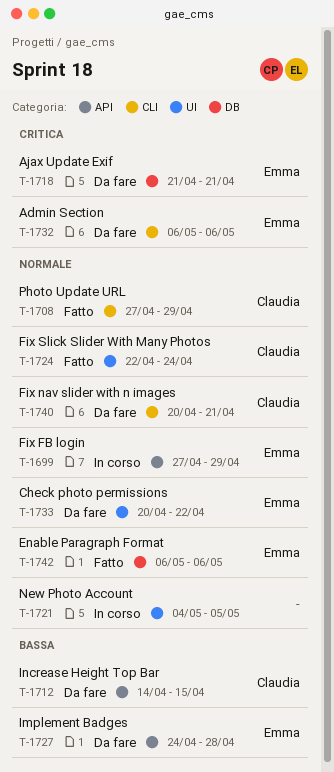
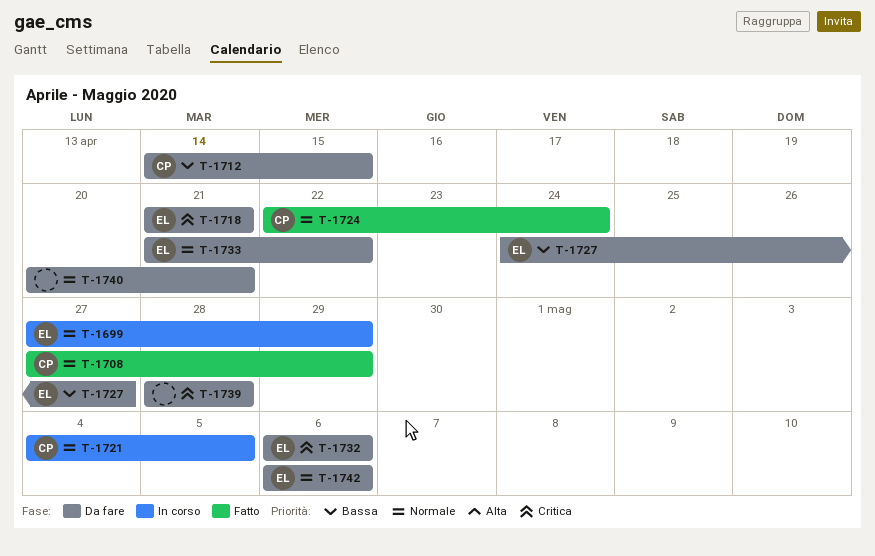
T-1721, owner: none -> Claudia
T-1727, due: Apr 28 -> Apr 27
T-1733, start: Apr 20 -> Apr 21
T-1739: none -> present
T-1740, owner: Claudia -> none
T-1742, status: Fatto -> Da fare

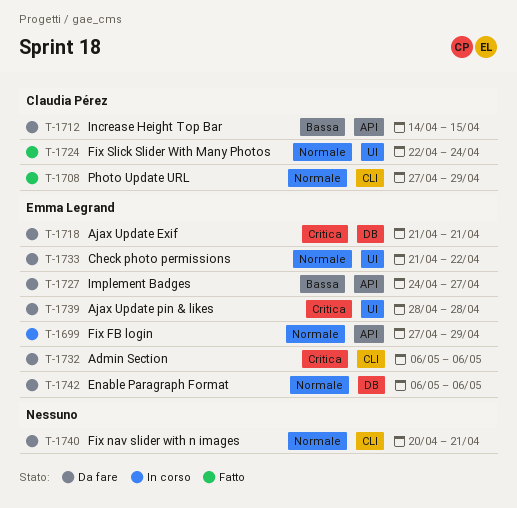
T-1721: present -> none
T-1739, owner: none -> Emma Legrand

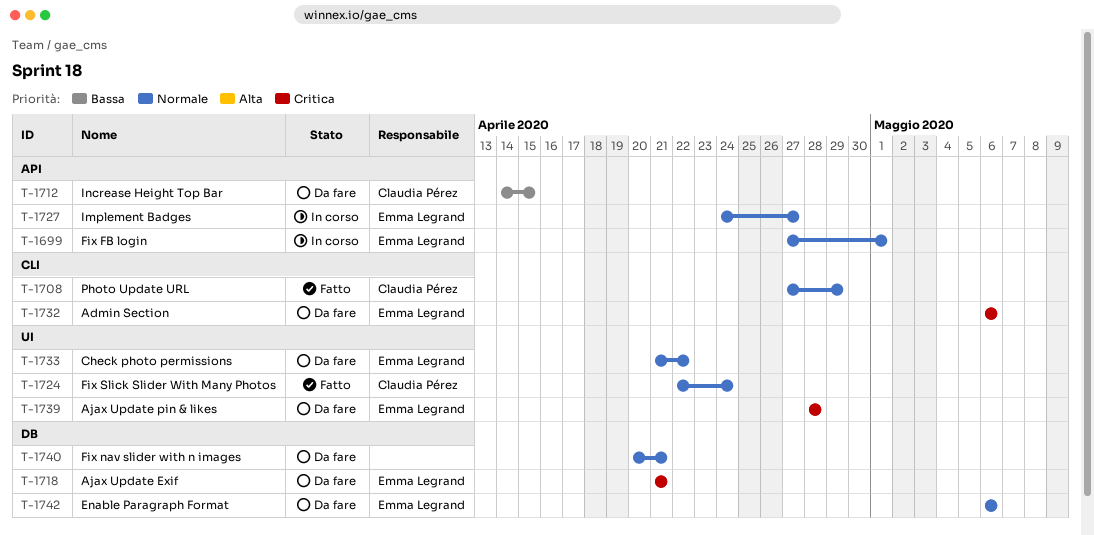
T-1699, due: Apr 29 -> May 1
T-1727, status: Da fare -> In corso
T-1727, priority: Bassa -> Normale
T-1740, label: CLI -> DB

